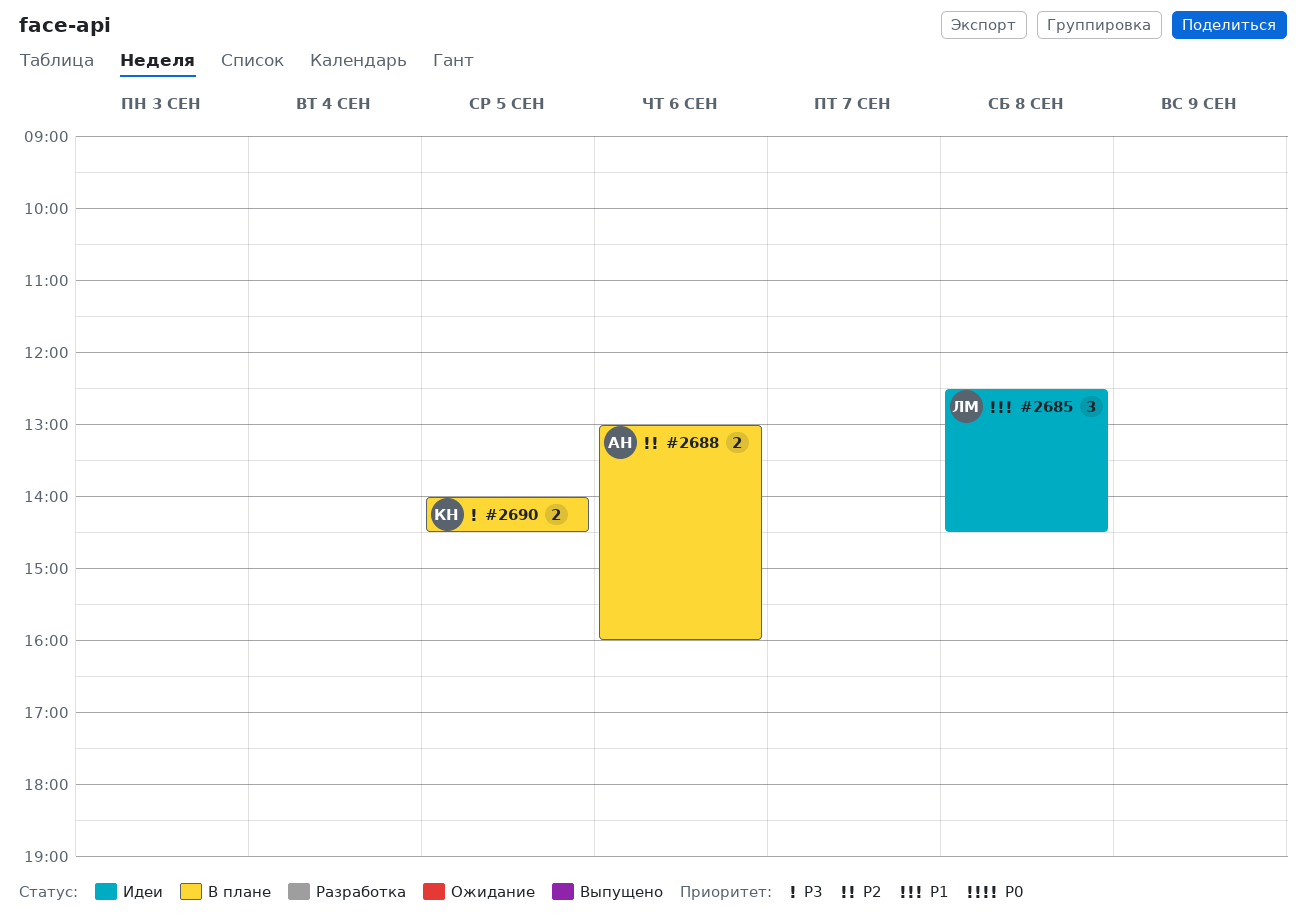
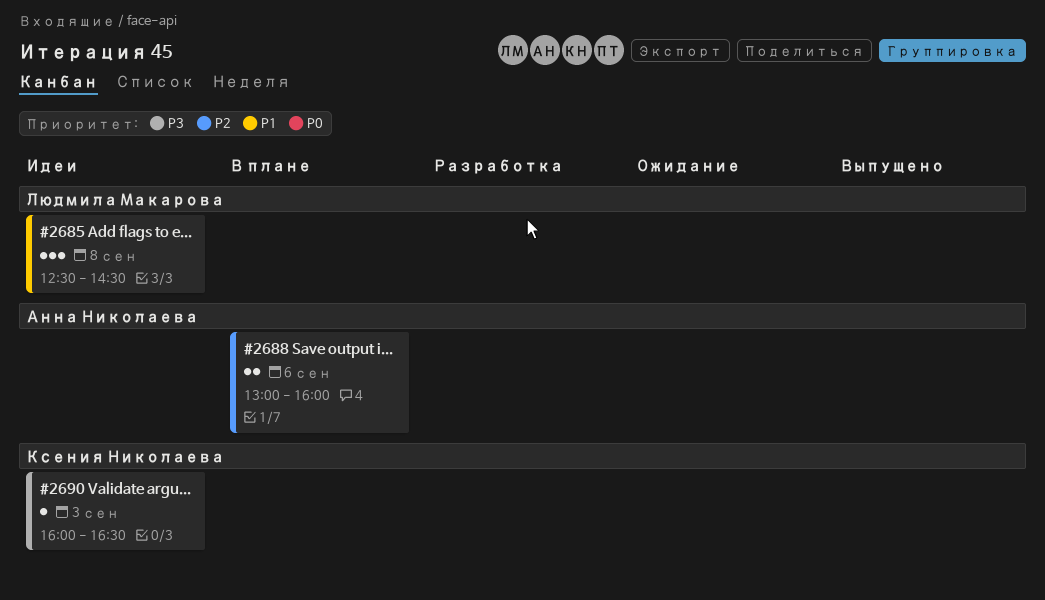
#2690, status: В плане -> Идеи
#2690, estimate: 2 -> 1
#2690, day: Sep 5 -> Sep 3
#2690, begins: 14:00 -> 16:00
#2690, ends: 14:30 -> 16:30

